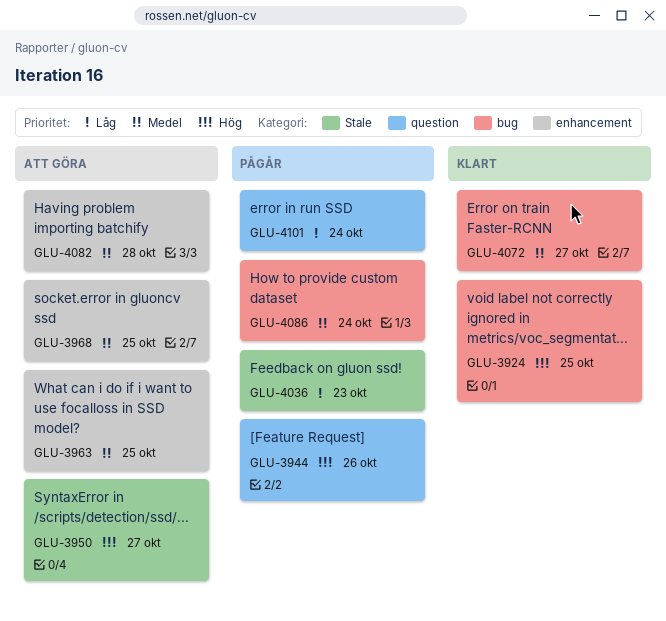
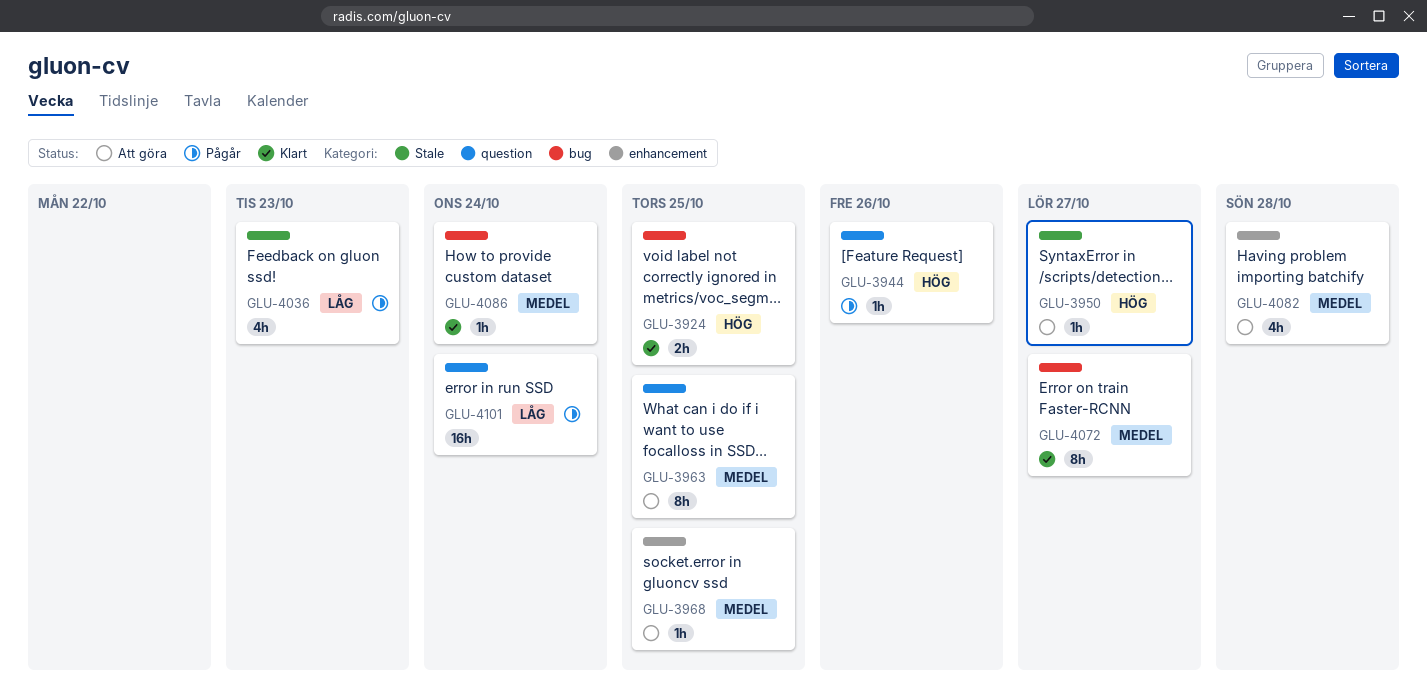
GLU-3963, label: enhancement -> question
GLU-4086, status: Pågår -> Klart

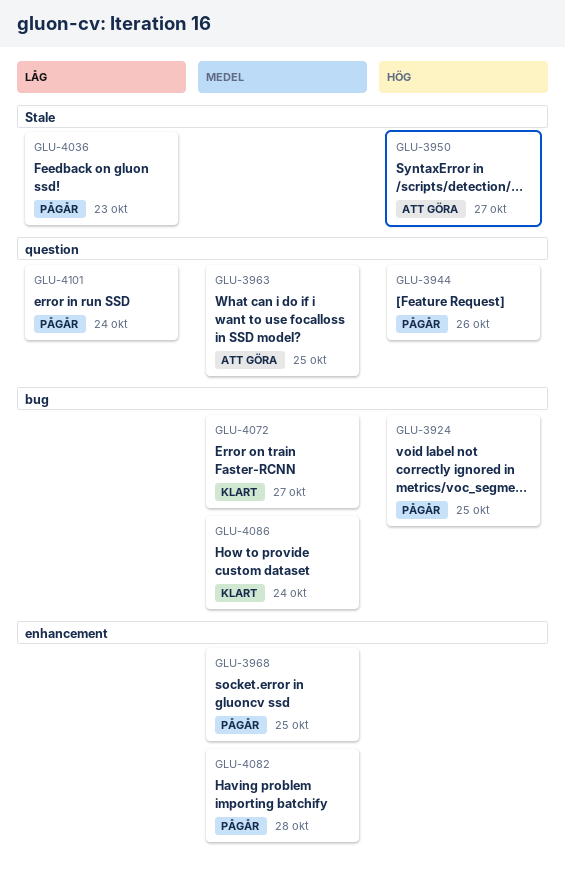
GLU-3924, status: Klart -> Pågår
GLU-3968, status: Att göra -> Pågår
GLU-4082, status: Att göra -> Pågår

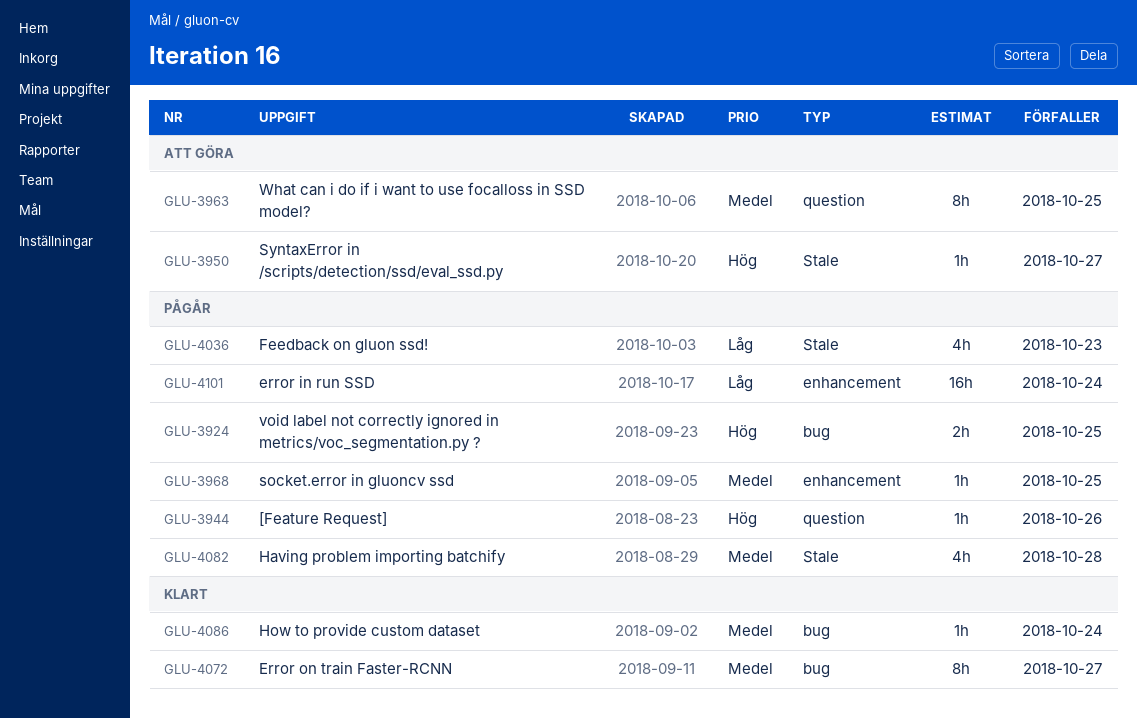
GLU-4082, label: enhancement -> Stale
GLU-4101, label: question -> enhancement

